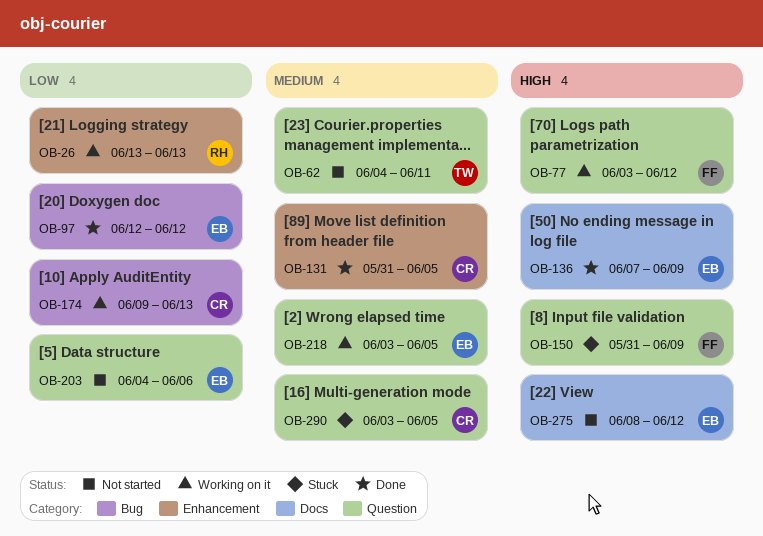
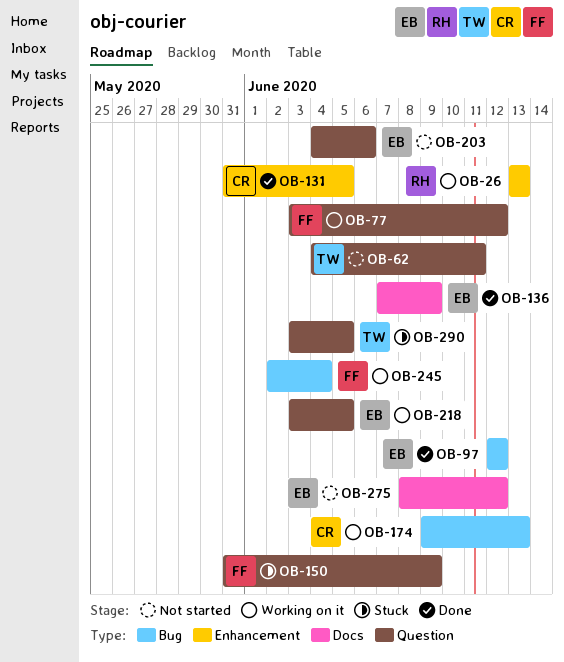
OB-245: none -> present
OB-290, owner: CR -> TW

